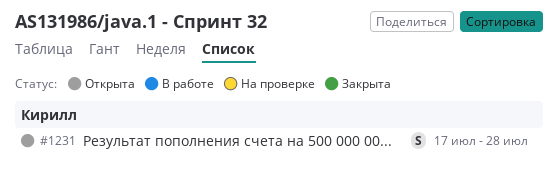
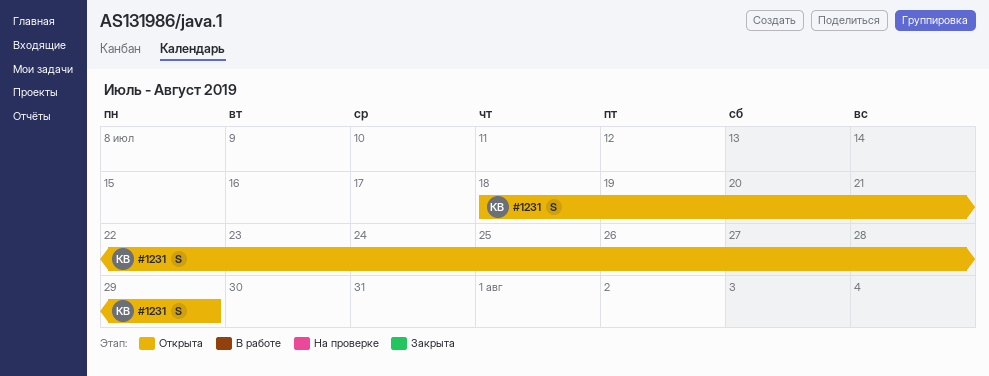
#1231, start: Jul 17 -> Jul 18
#1231, due: Jul 28 -> Jul 29

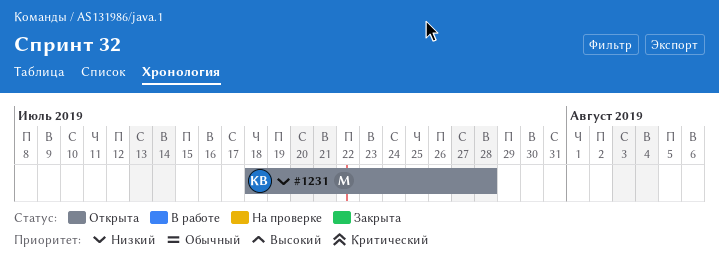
#1231, estimate: S -> M
#1231, due: Jul 29 -> Jul 28

